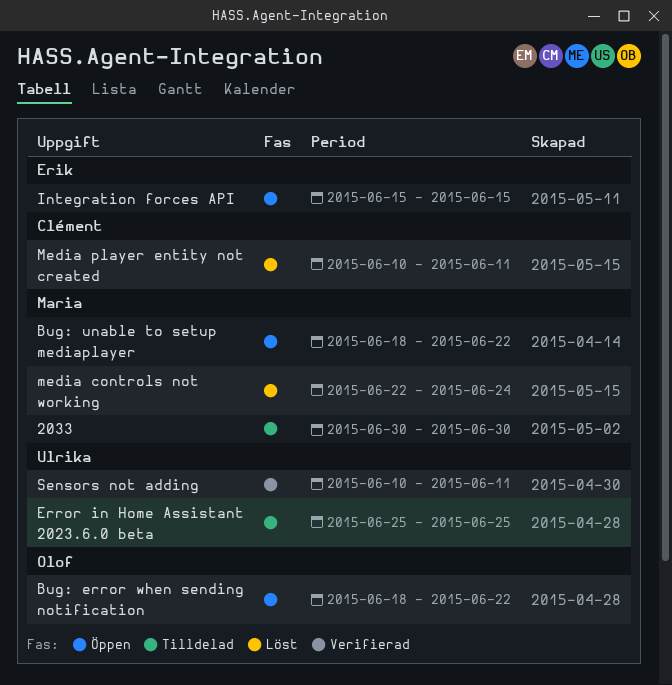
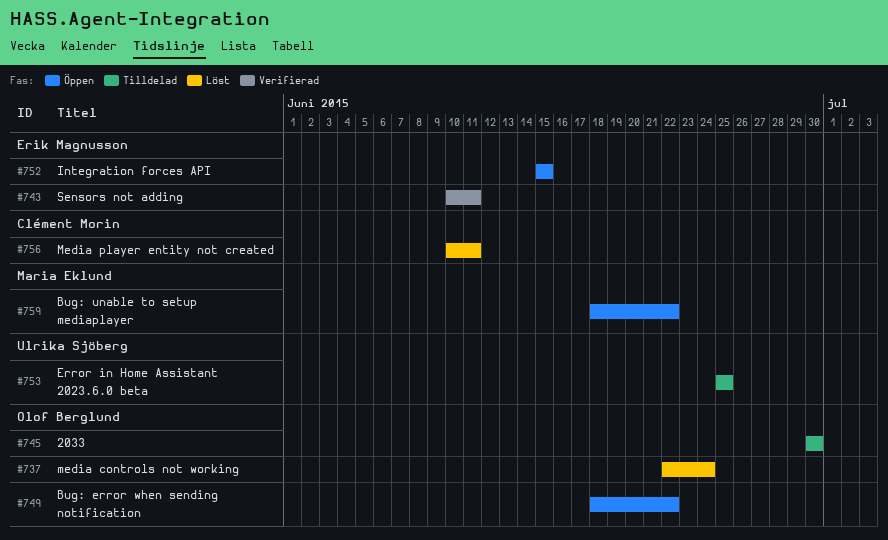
2033, owner: Maria Eklund -> Olof Berglund
media controls not working, owner: Maria Eklund -> Olof Berglund
Sensors not adding, owner: Ulrika Sjöberg -> Erik Magnusson

